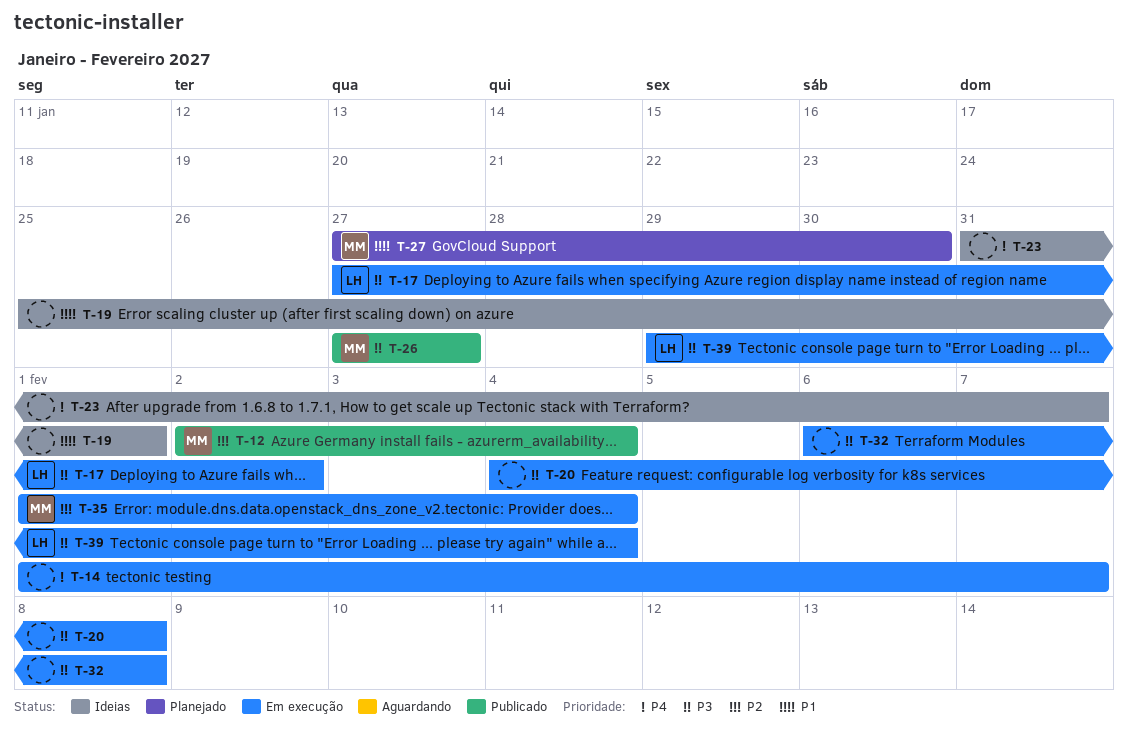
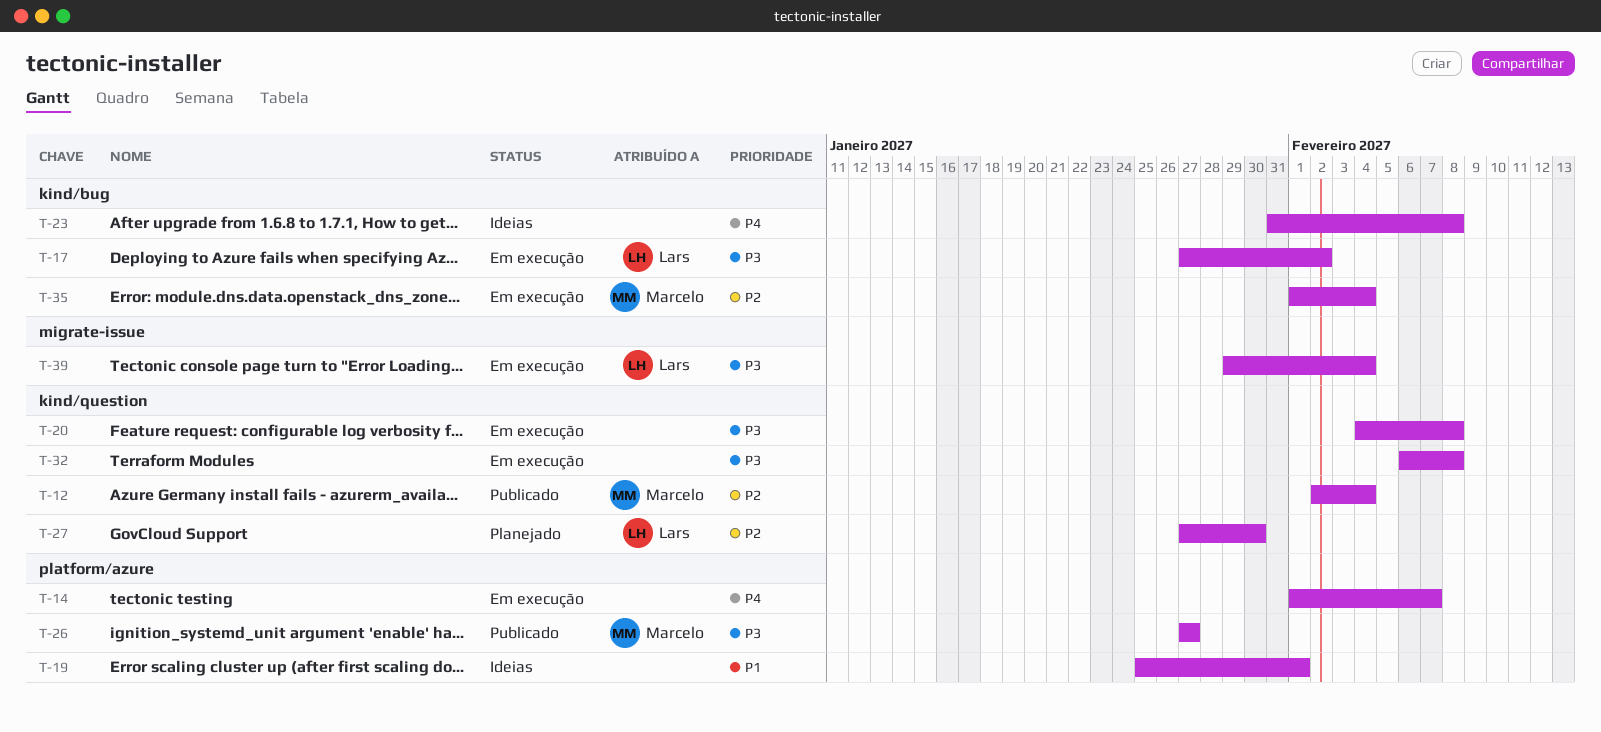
T-23, due: Feb 7 -> Feb 8
T-27, owner: Marcelo -> Lars
T-27, priority: P1 -> P2

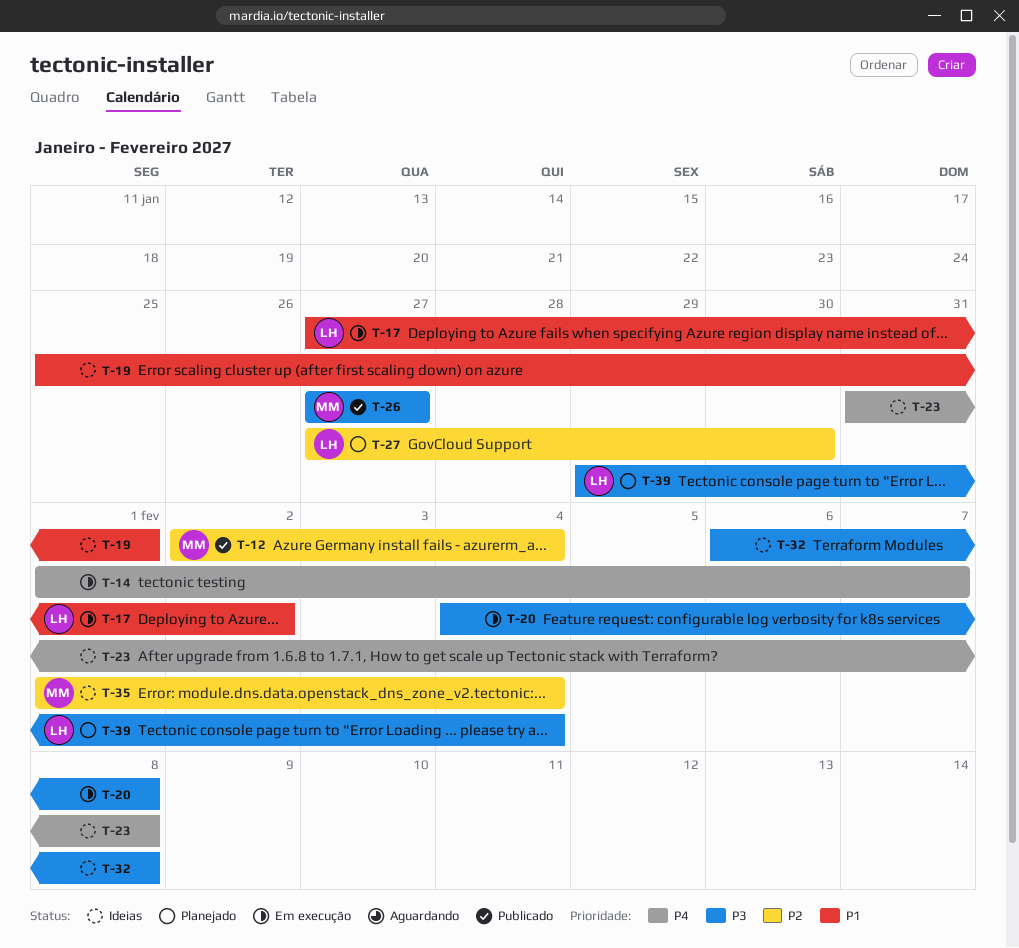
T-17, priority: P3 -> P1
T-32, status: Em execução -> Ideias
T-35, status: Em execução -> Ideias
T-39, status: Em execução -> Planejado

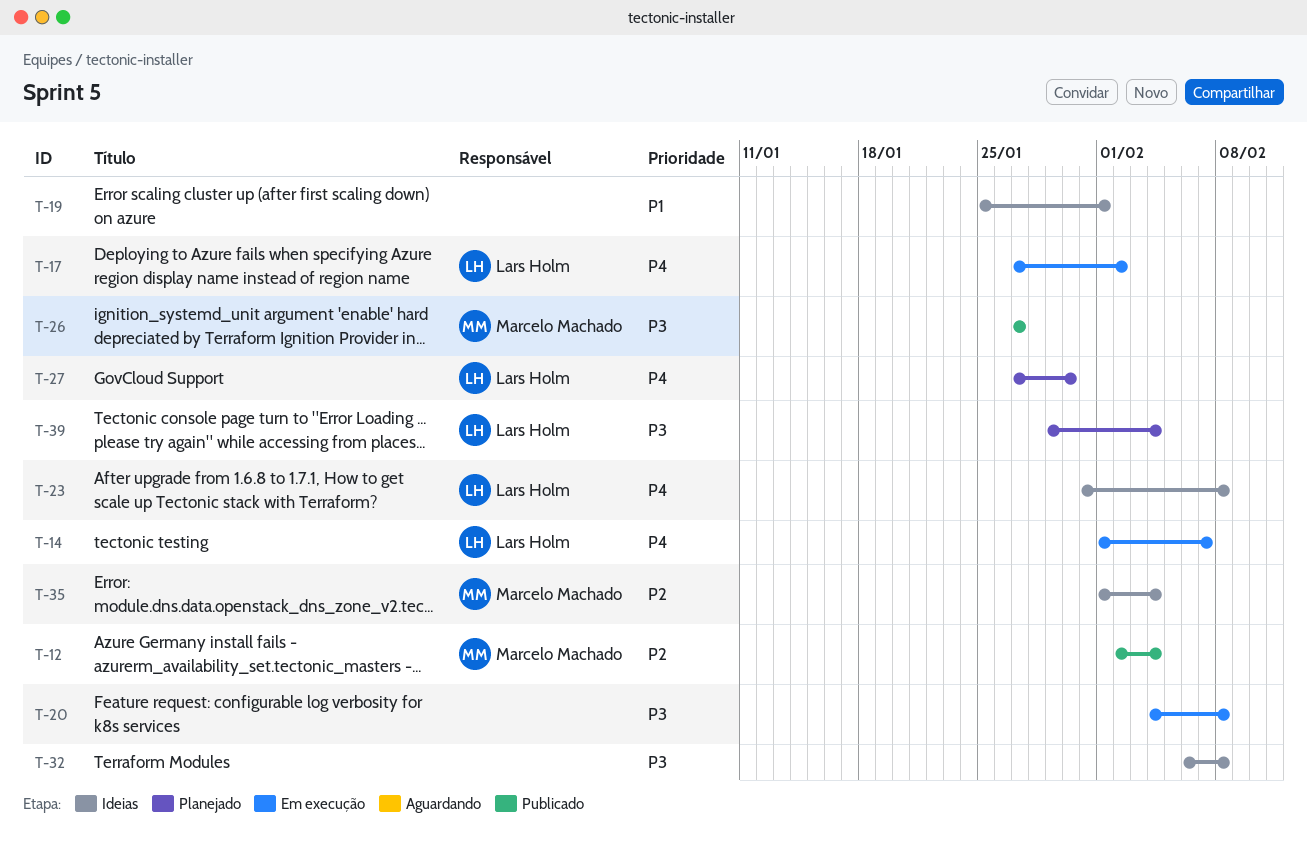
T-14, owner: none -> Lars Holm
T-17, priority: P1 -> P4
T-23, owner: none -> Lars Holm
T-27, priority: P2 -> P4

